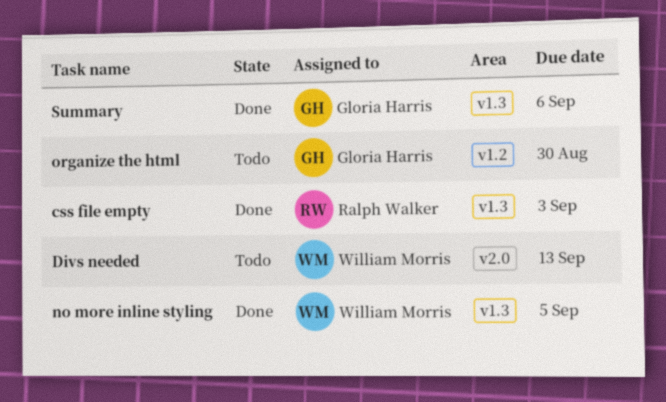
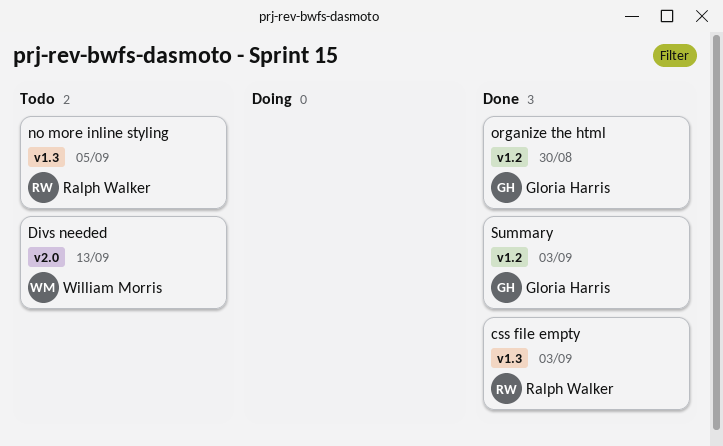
no more inline styling, status: Done -> Todo
no more inline styling, owner: William Morris -> Ralph Walker
organize the html, status: Todo -> Done
Summary, label: v1.3 -> v1.2
Summary, due: Sep 6 -> Sep 3

